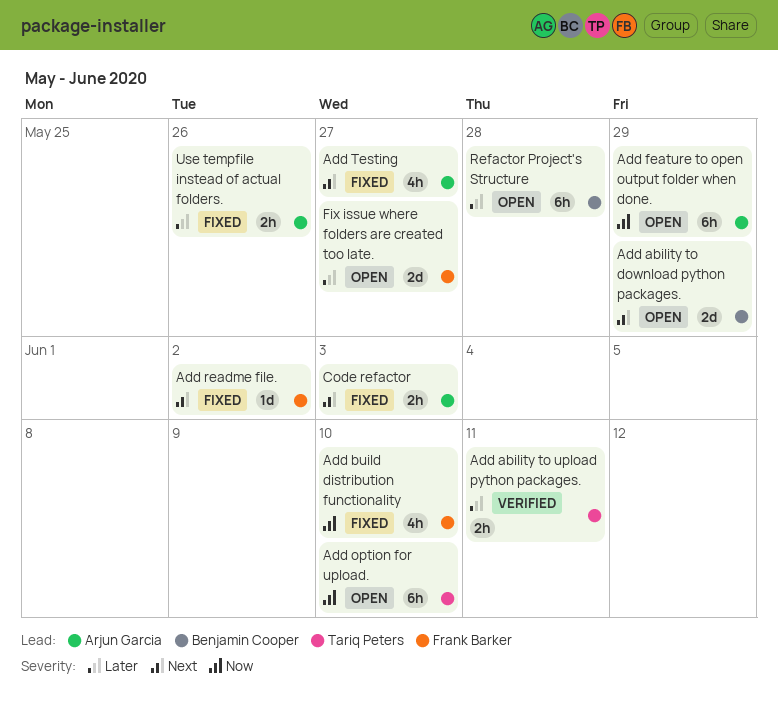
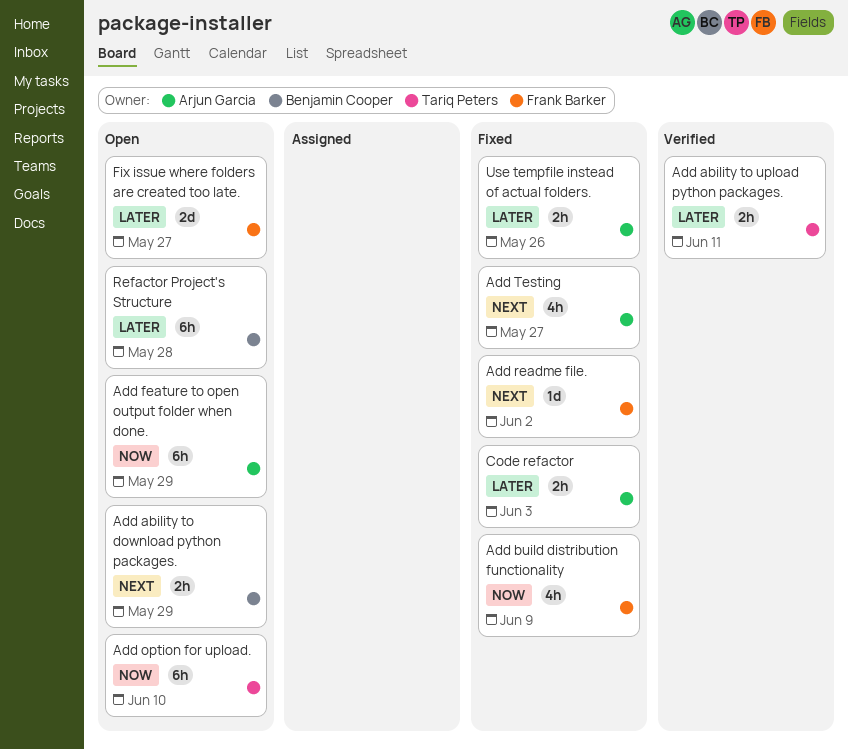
Add ability to download python packages., estimate: 2d -> 2h
Add build distribution functionality, due: Jun 10 -> Jun 9
Code refactor, priority: Next -> Later

